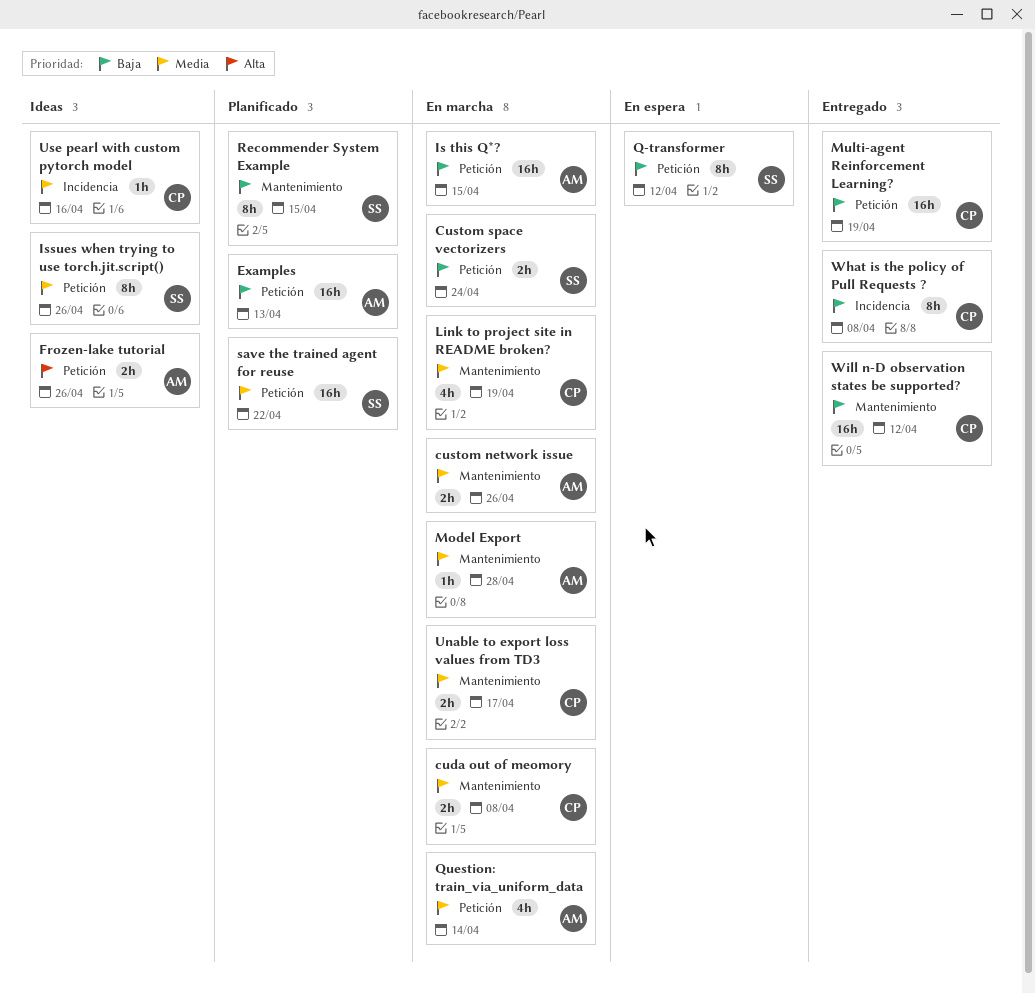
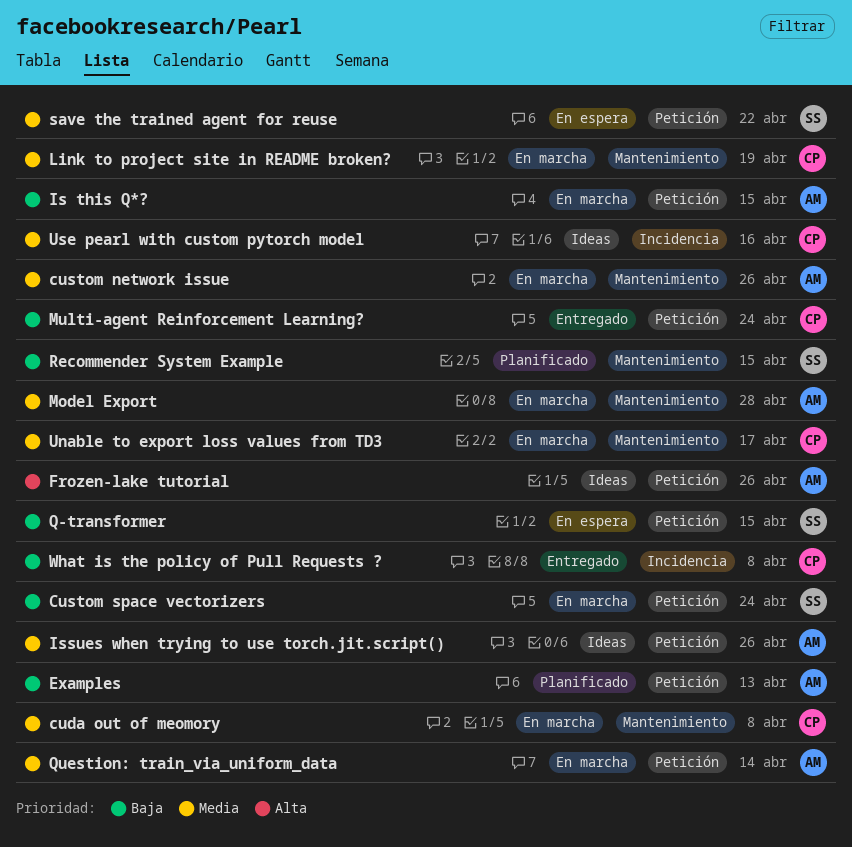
Issues when trying to use torch.jit.script(), owner: SS -> AM
Multi-agent Reinforcement Learning?, due: Apr 19 -> Apr 24
Q-transformer, due: Apr 12 -> Apr 15
save the trained agent for reuse, status: Planificado -> En espera
Will n-D observation states be supported?: present -> none

